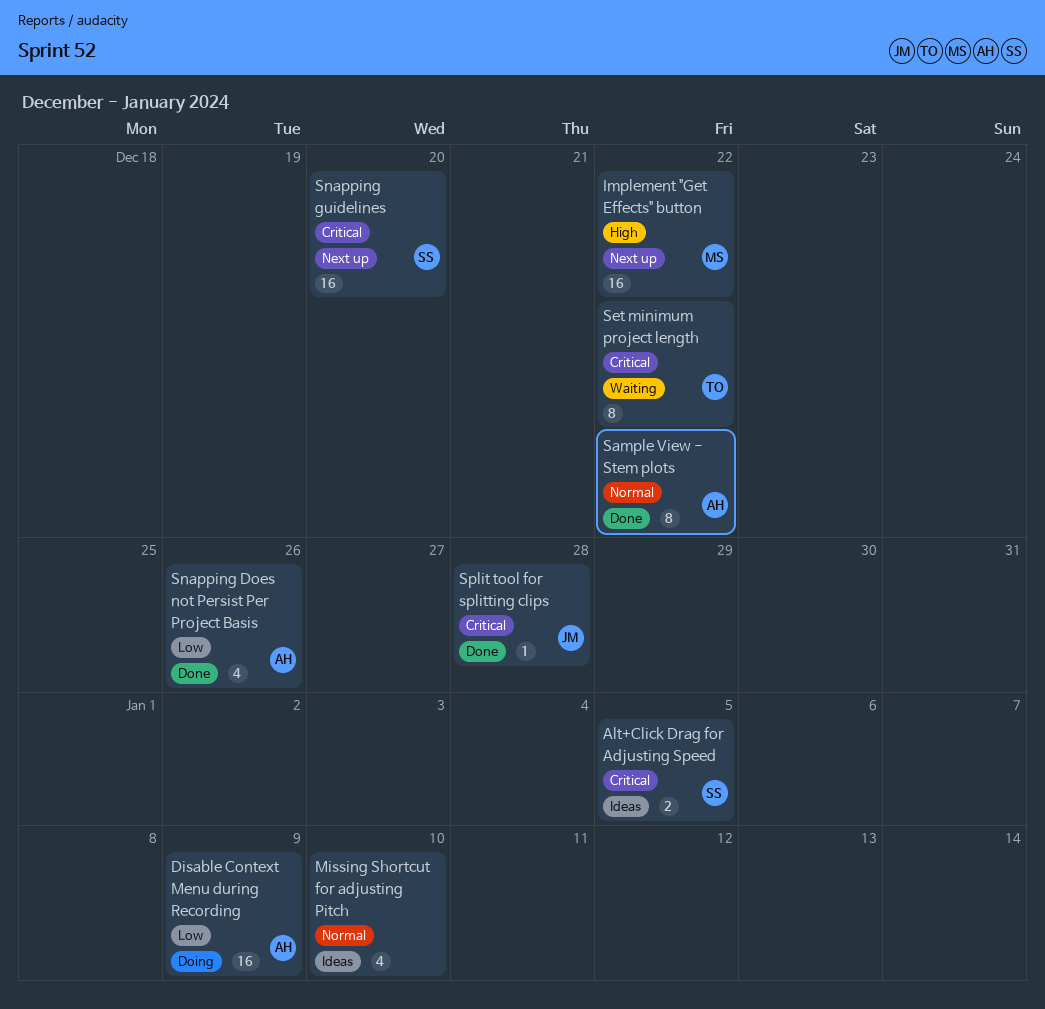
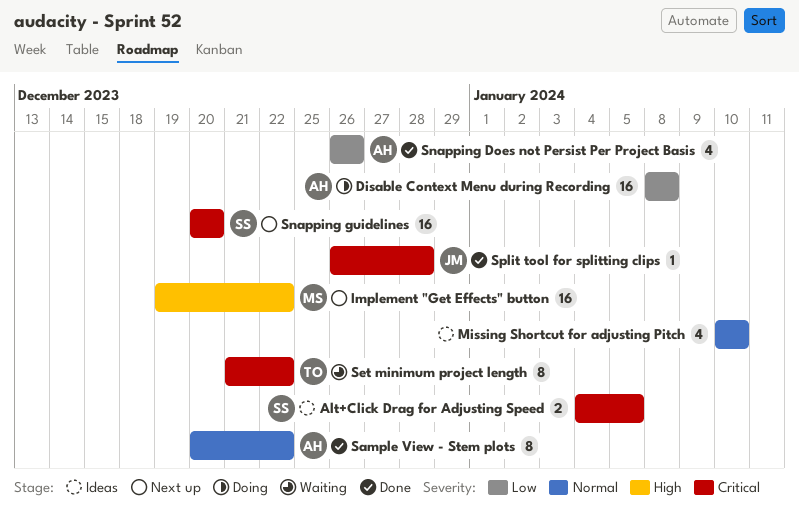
Disable Context Menu during Recording, due: Jan 9 -> Jan 8

